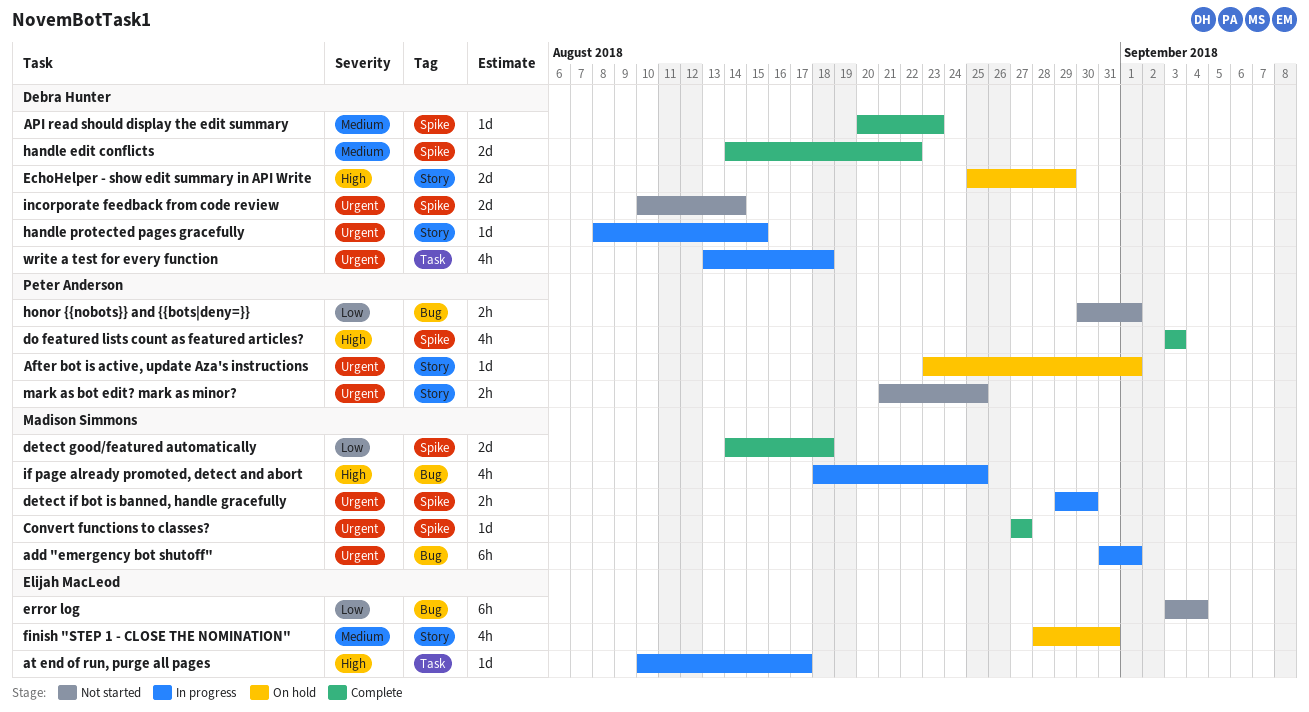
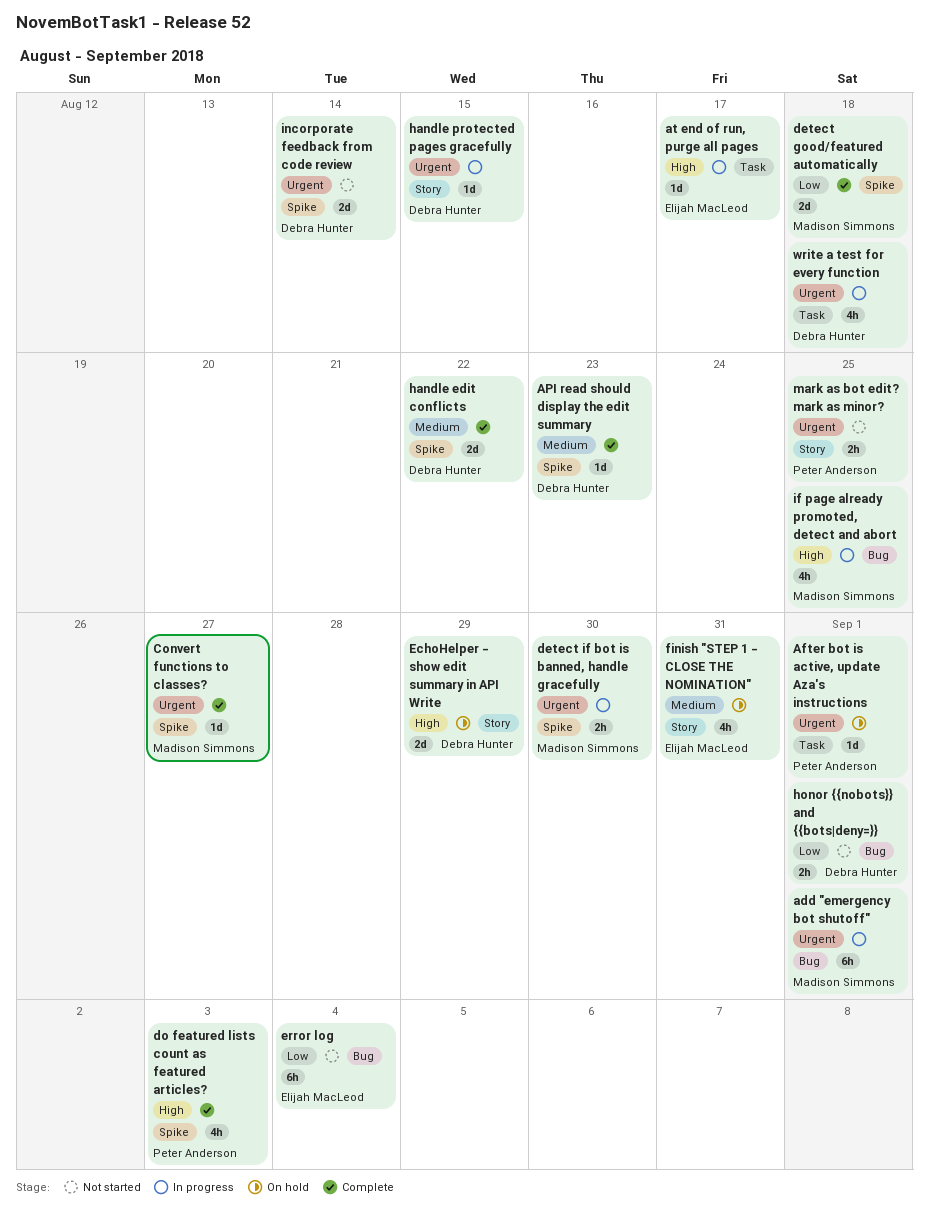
After bot is active, update Aza's instructions, label: Story -> Task
honor {{nobots}} and {{bots|deny=}}, owner: Peter Anderson -> Debra Hunter

